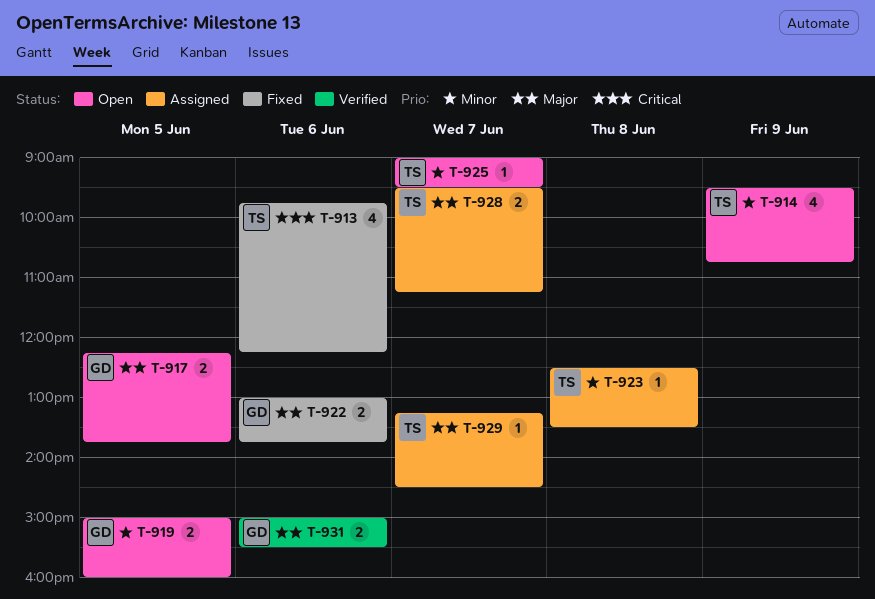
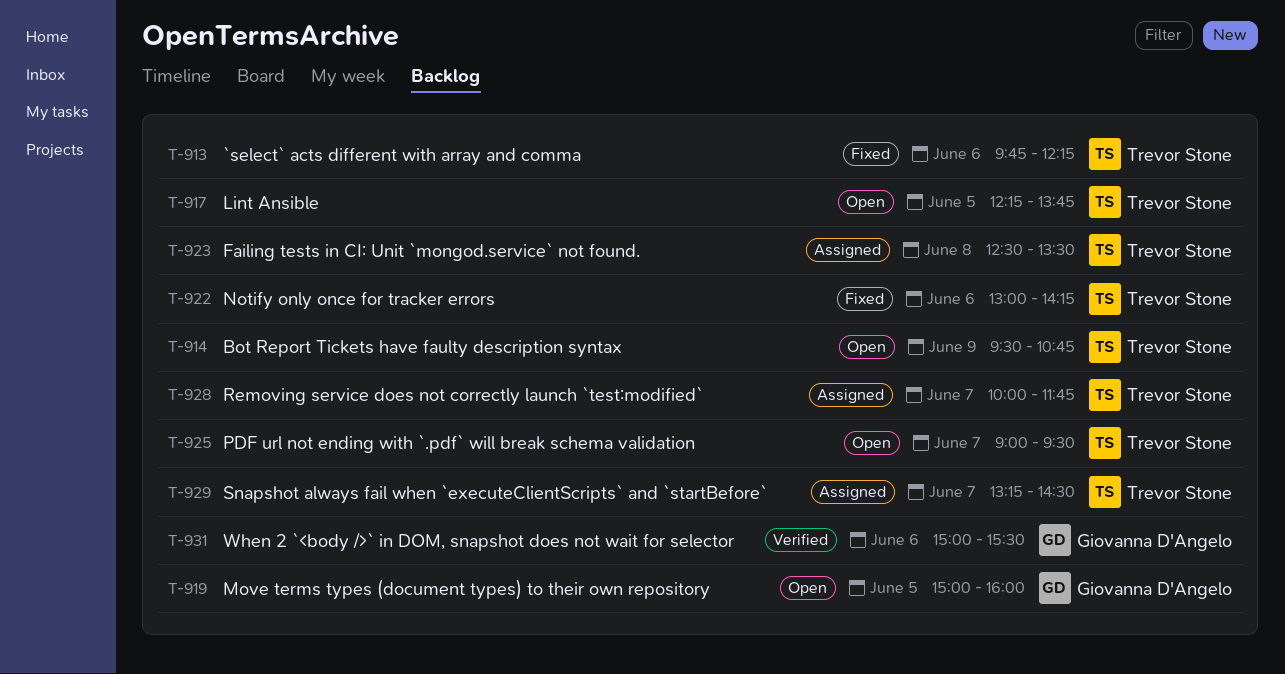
T-917, owner: Giovanna D'Angelo -> Trevor Stone
T-922, owner: Giovanna D'Angelo -> Trevor Stone
T-922, ends: 13:45 -> 14:15
T-928, begins: 09:30 -> 10:00
T-928, ends: 11:15 -> 11:45

